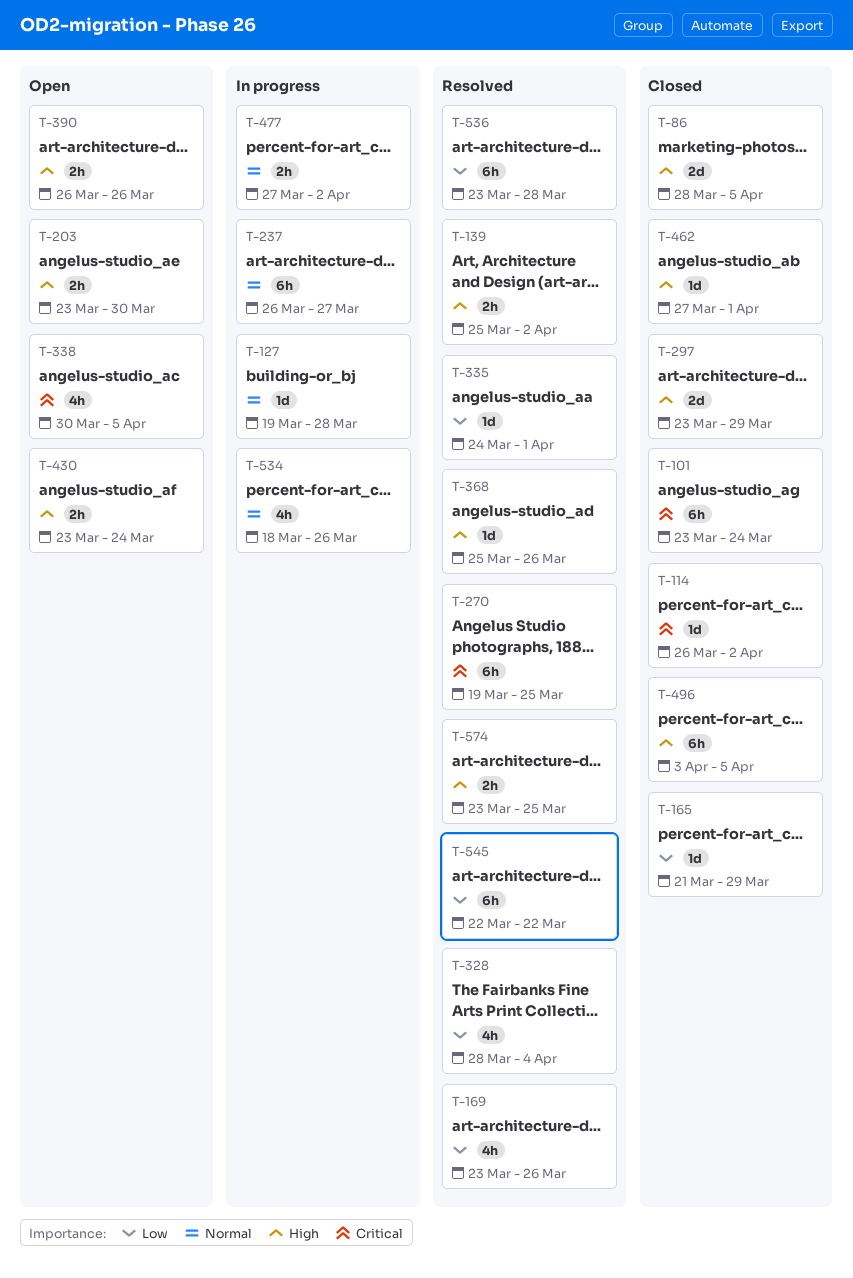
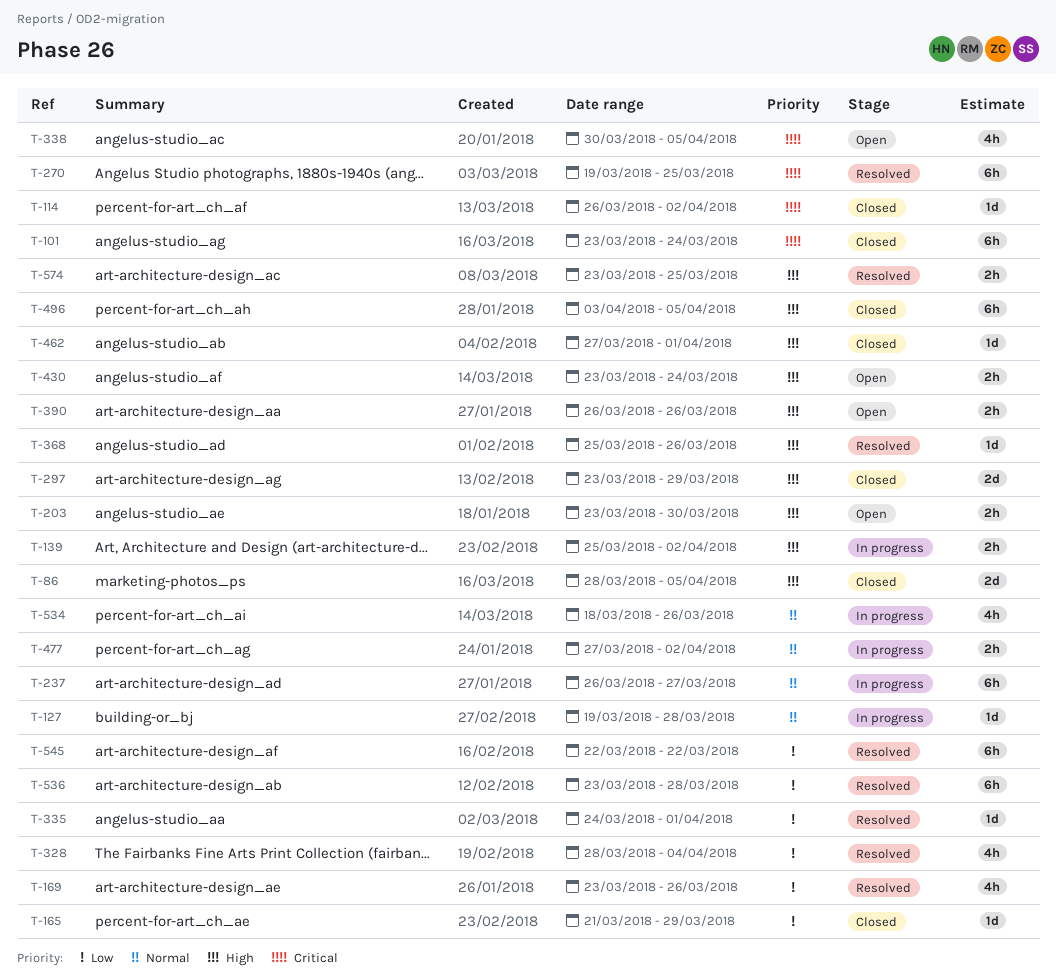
T-139, status: Resolved -> In progress

